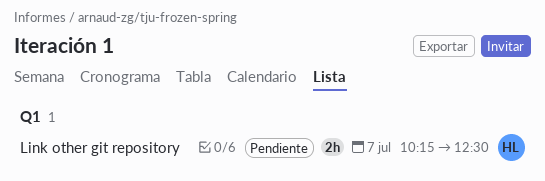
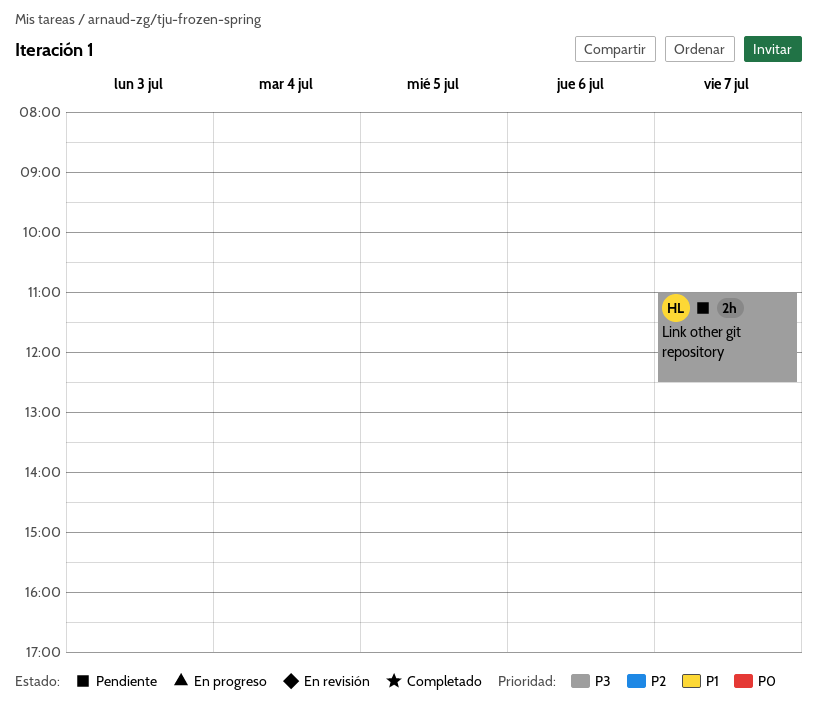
Link other git repository, begins: 10:15 -> 11:00

